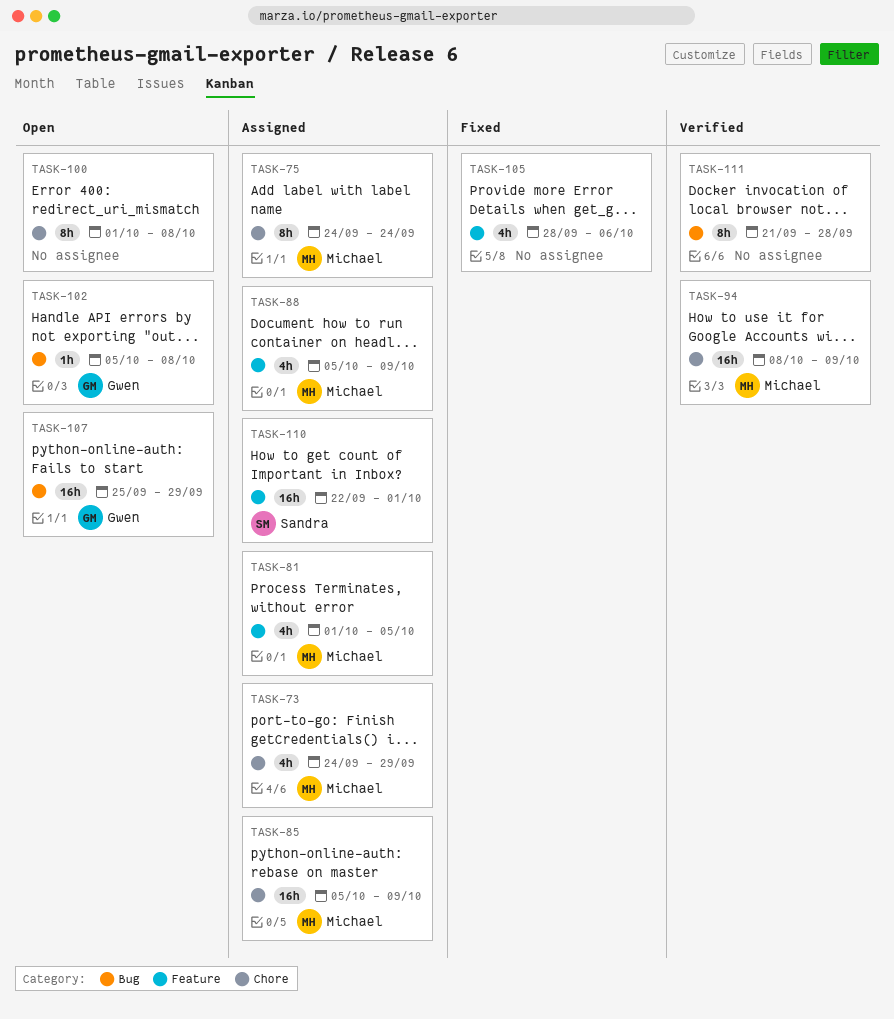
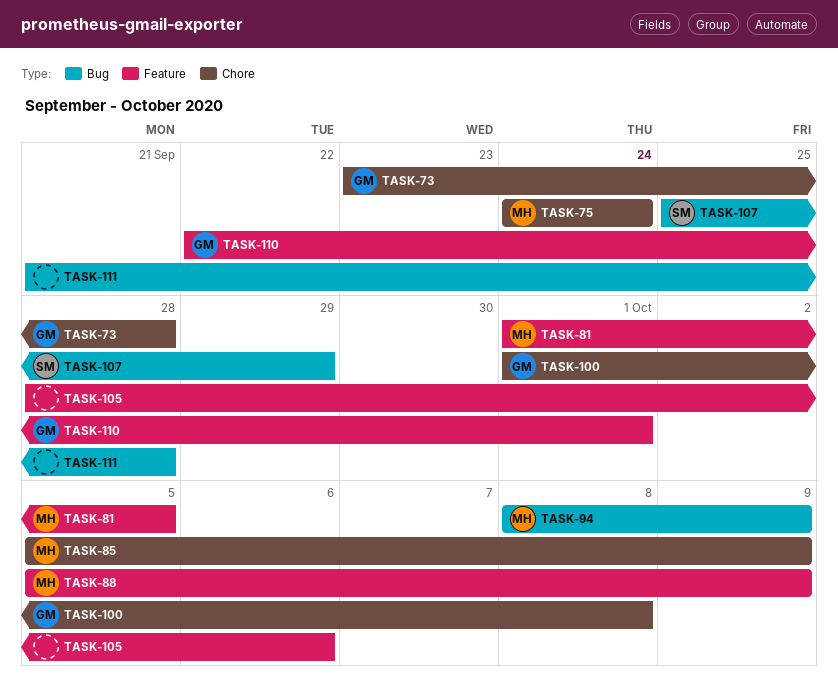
TASK-73, owner: Michael -> Gwen
TASK-73, start: Sep 24 -> Sep 23
TASK-73, due: Sep 29 -> Sep 28
TASK-94, label: Chore -> Bug
TASK-100, owner: none -> Gwen
TASK-102: present -> none
TASK-107, owner: Gwen -> Sandra
TASK-110, owner: Sandra -> Gwen

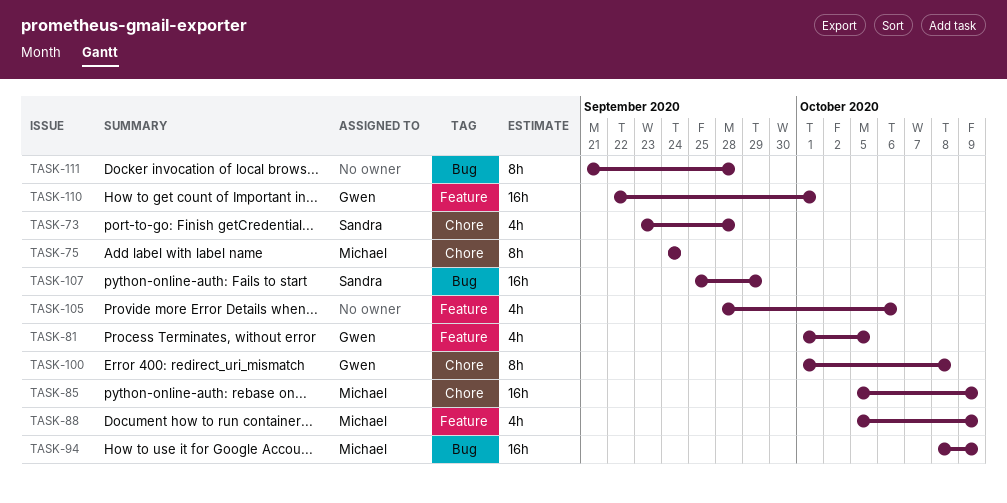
TASK-73, owner: Gwen -> Sandra
TASK-81, owner: Michael -> Gwen

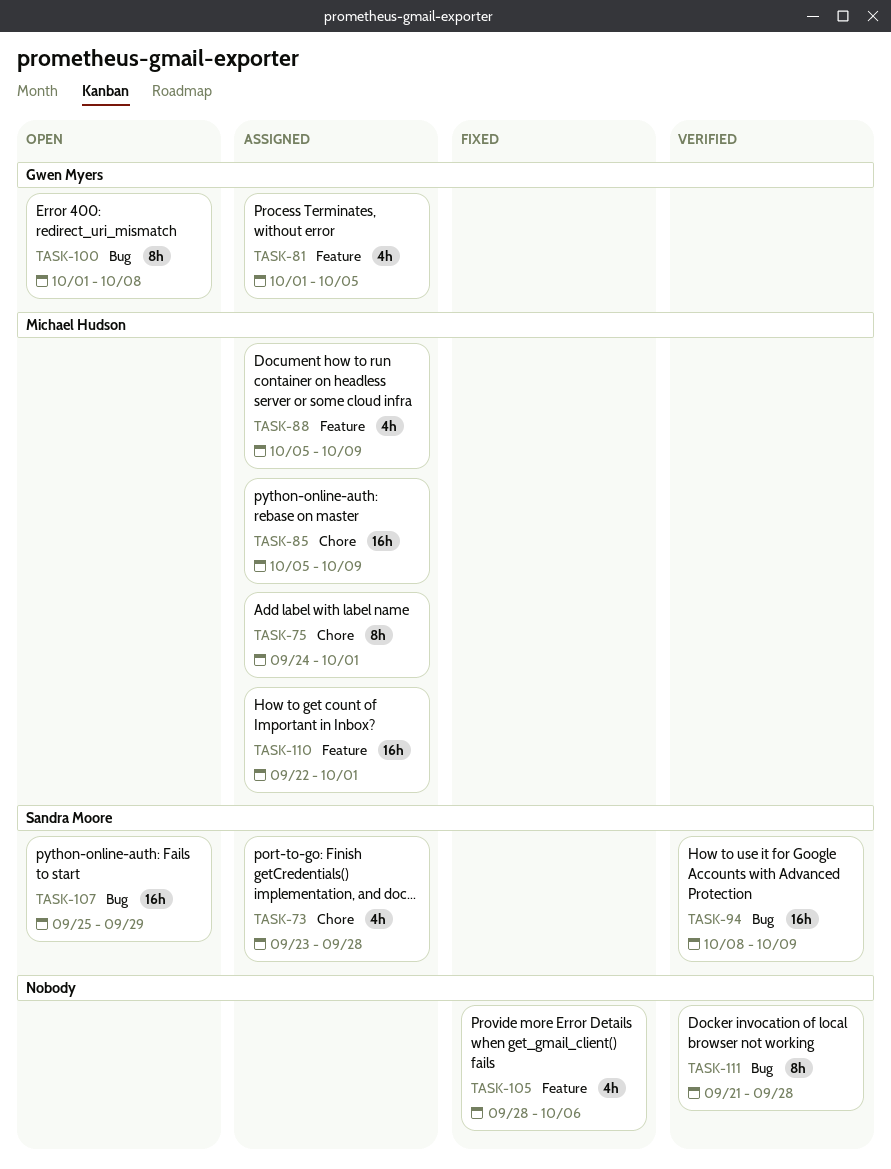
TASK-75, due: Sep 24 -> Oct 1
TASK-94, owner: Michael Hudson -> Sandra Moore
TASK-100, label: Chore -> Bug
TASK-110, owner: Gwen Myers -> Michael Hudson

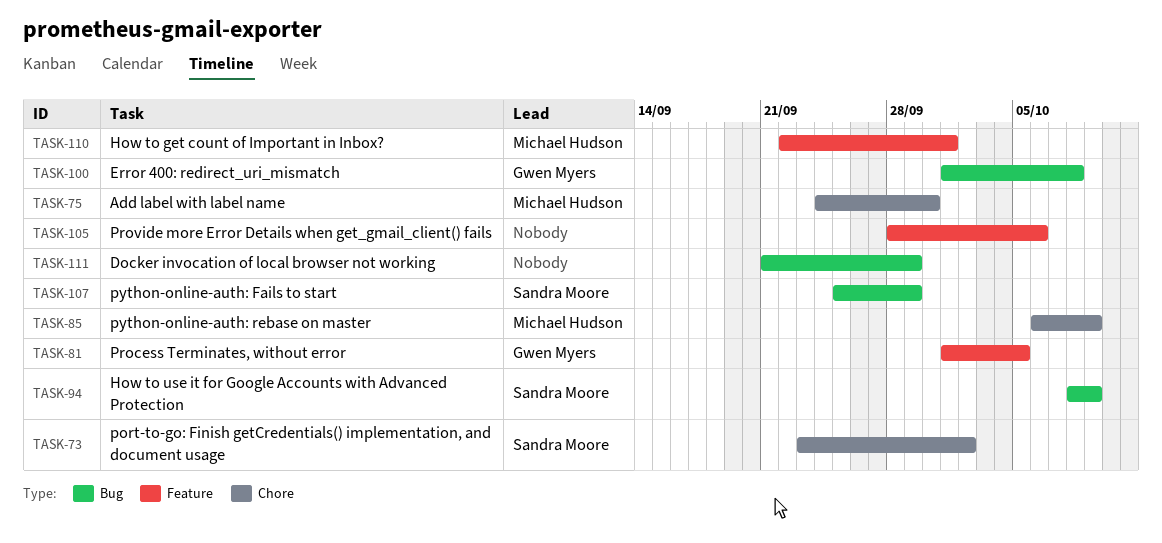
TASK-73, due: Sep 28 -> Oct 2
TASK-75, due: Oct 1 -> Sep 30
TASK-85, start: Oct 5 -> Oct 6
TASK-88: present -> none
TASK-111, due: Sep 28 -> Sep 29

